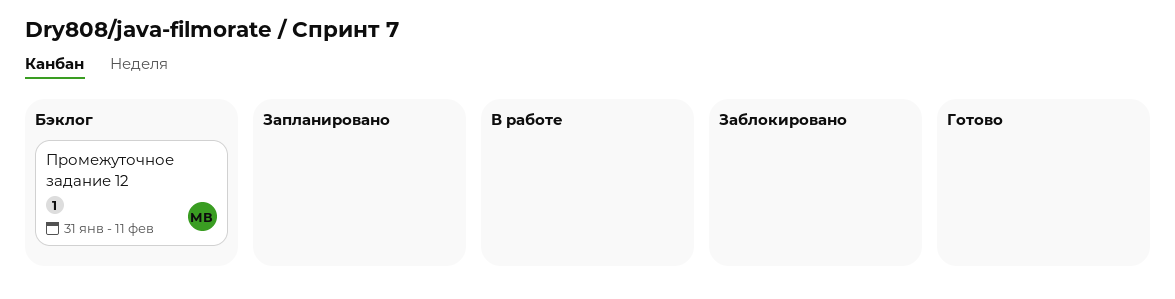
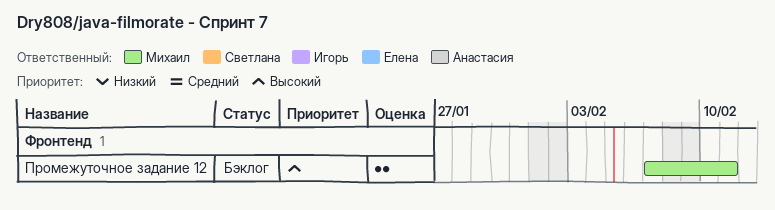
Промежуточное задание 12, estimate: 1 -> 2
Промежуточное задание 12, start: Jan 31 -> Feb 7

